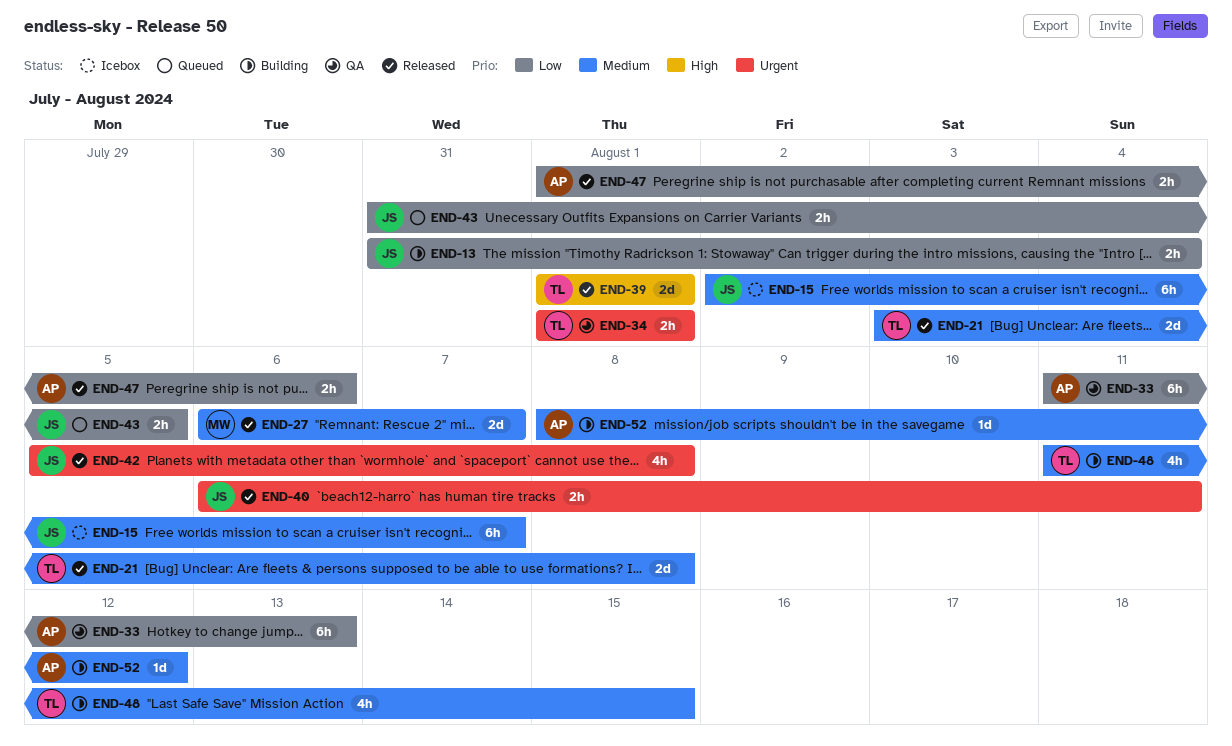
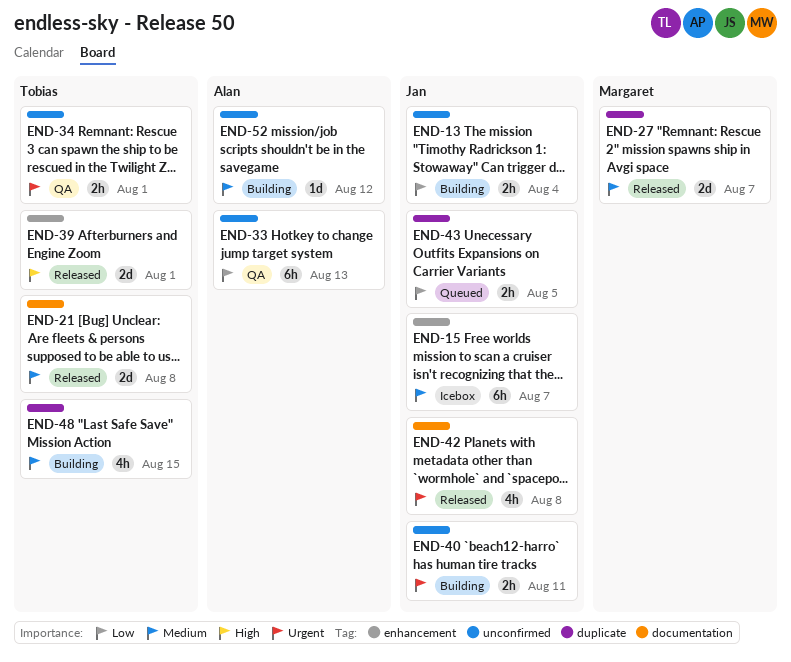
END-40, status: Released -> Building
END-47: present -> none

